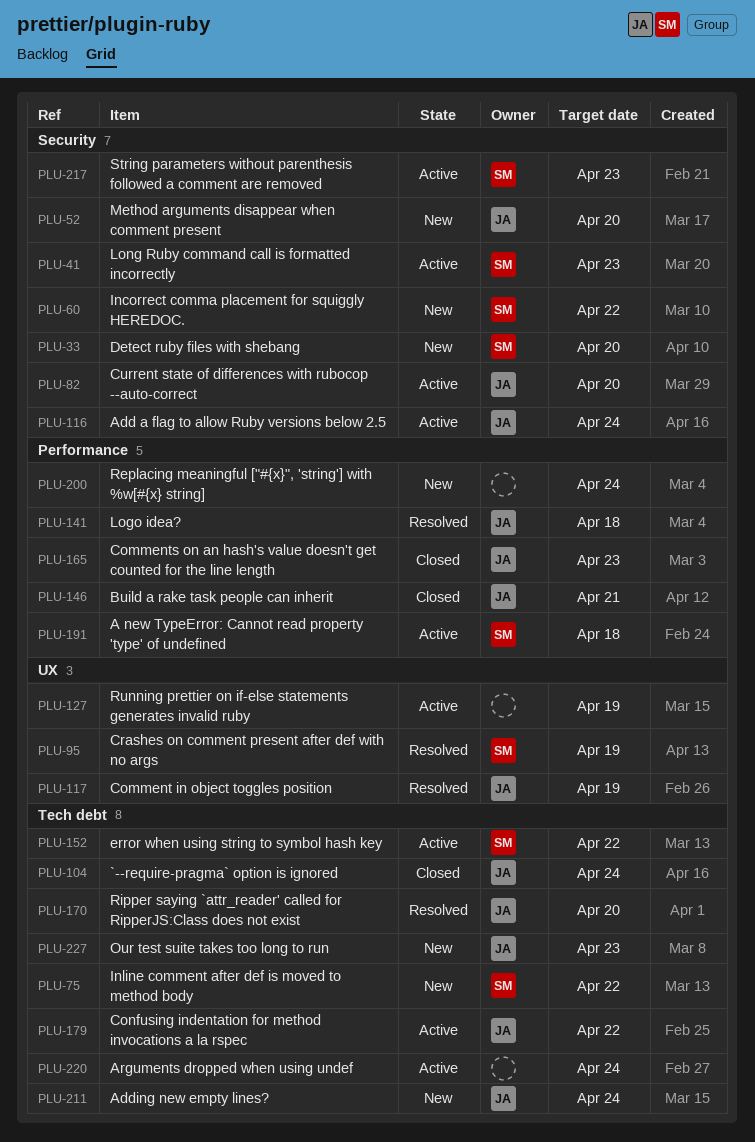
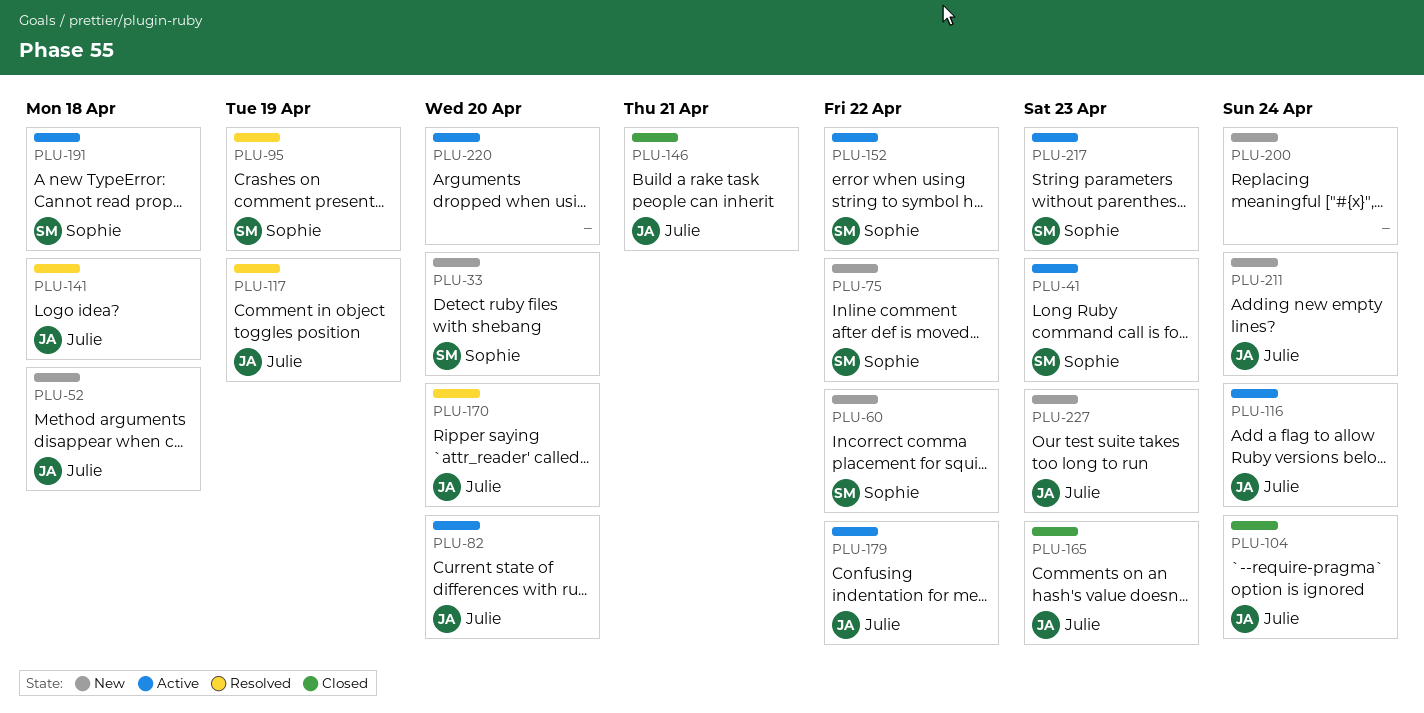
PLU-52, due: Apr 20 -> Apr 18
PLU-127: present -> none
PLU-220, due: Apr 24 -> Apr 20

